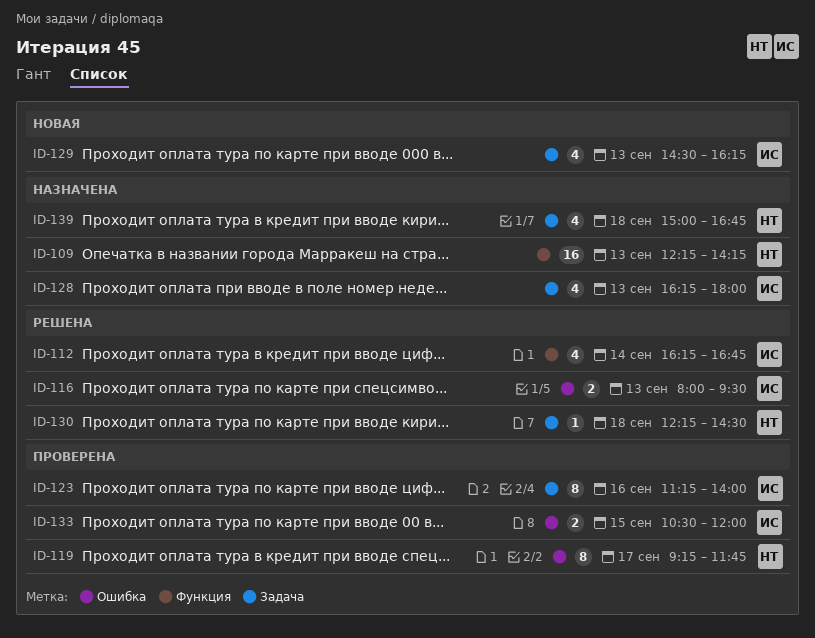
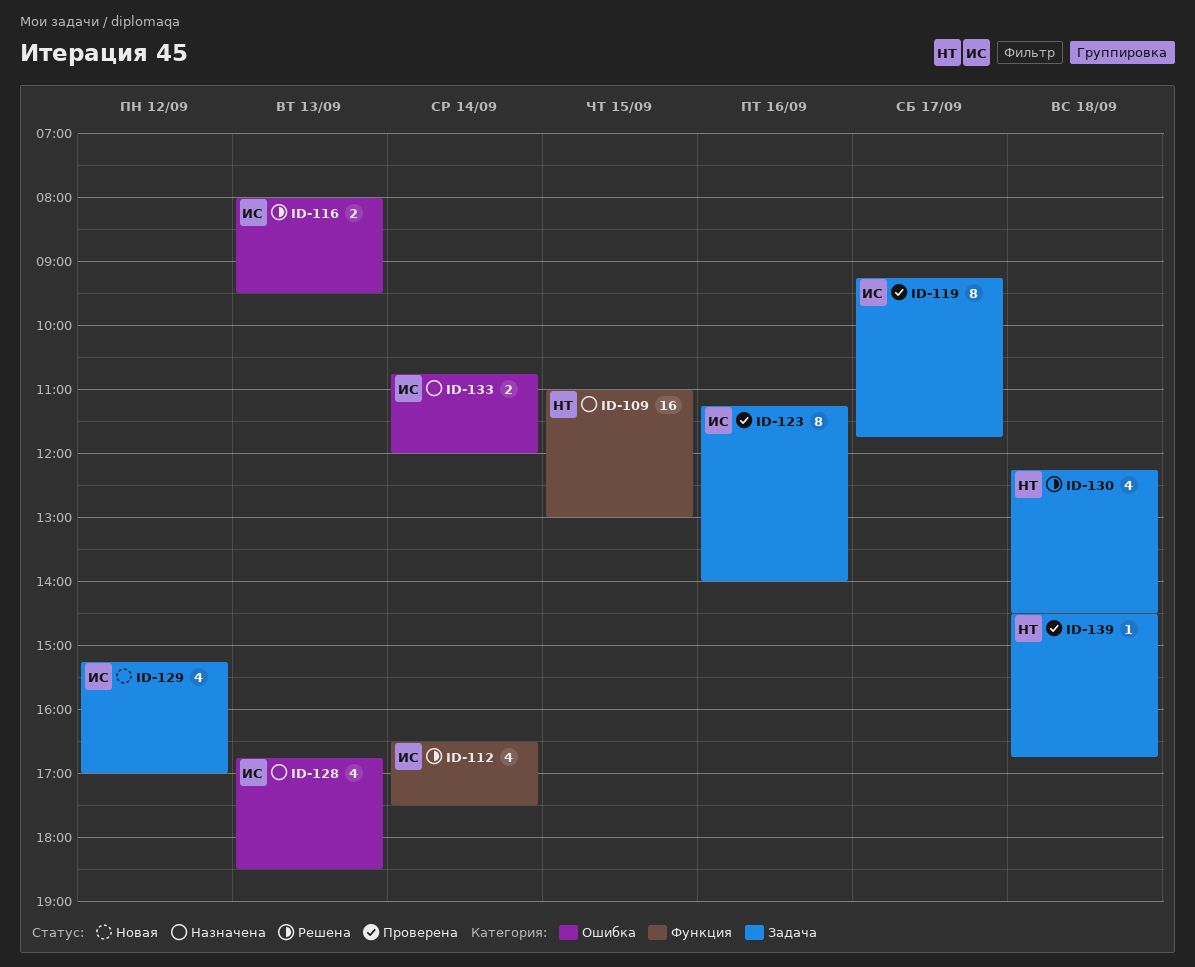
ID-109, day: Sep 13 -> Sep 15
ID-109, begins: 12:15 -> 11:00
ID-109, ends: 14:15 -> 13:00
ID-112, begins: 16:15 -> 16:30
ID-112, ends: 16:45 -> 17:30
ID-119, owner: НТ -> ИС
ID-119, label: Ошибка -> Задача
ID-128, label: Задача -> Ошибка
ID-128, begins: 16:15 -> 16:45
ID-128, ends: 18:00 -> 18:30
ID-129, day: Sep 13 -> Sep 12
ID-129, begins: 14:30 -> 15:15
ID-129, ends: 16:15 -> 17:00
ID-130, estimate: 1 -> 4
ID-133, status: Проверена -> Назначена
ID-133, day: Sep 15 -> Sep 14
ID-133, begins: 10:30 -> 10:45
ID-139, status: Назначена -> Проверена
ID-139, estimate: 4 -> 1
ID-139, begins: 15:00 -> 14:30

